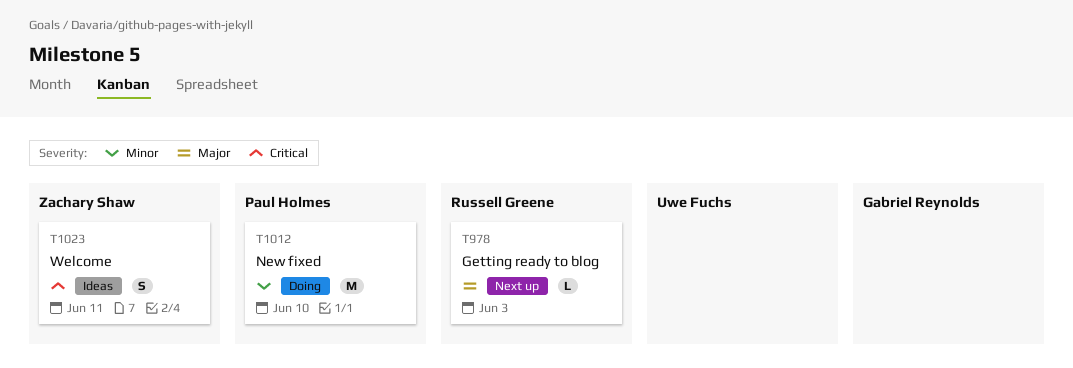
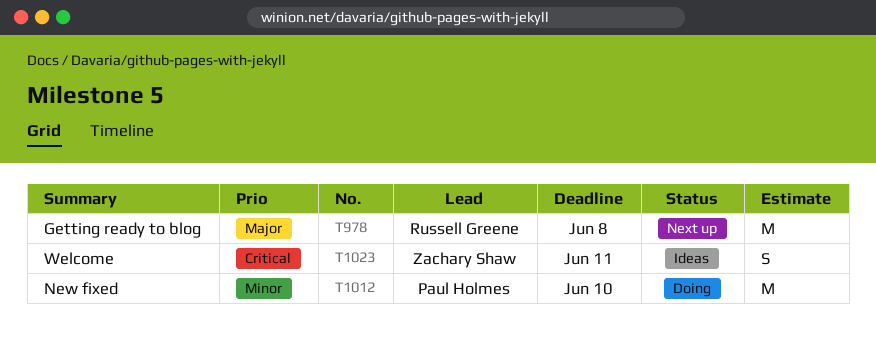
T978, estimate: L -> M
T978, due: Jun 3 -> Jun 8

